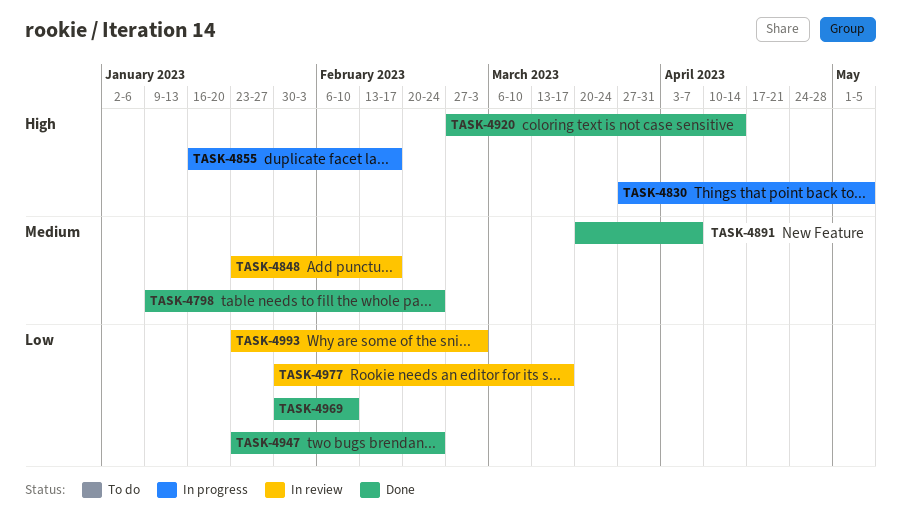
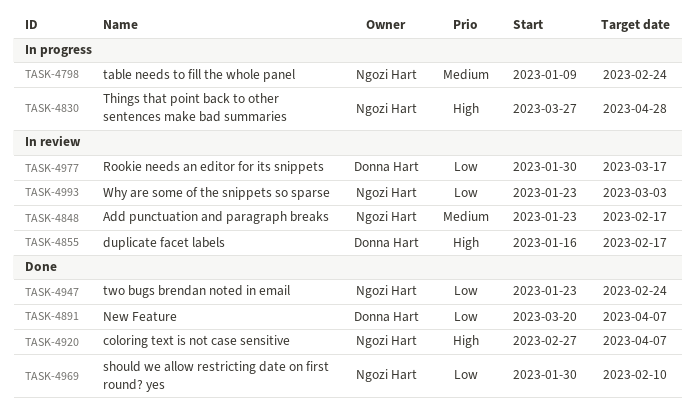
TASK-4798, status: Done -> In progress
TASK-4830, due: May 5 -> Apr 28
TASK-4855, status: In progress -> In review
TASK-4891, priority: Medium -> Low
TASK-4920, due: Apr 14 -> Apr 7

